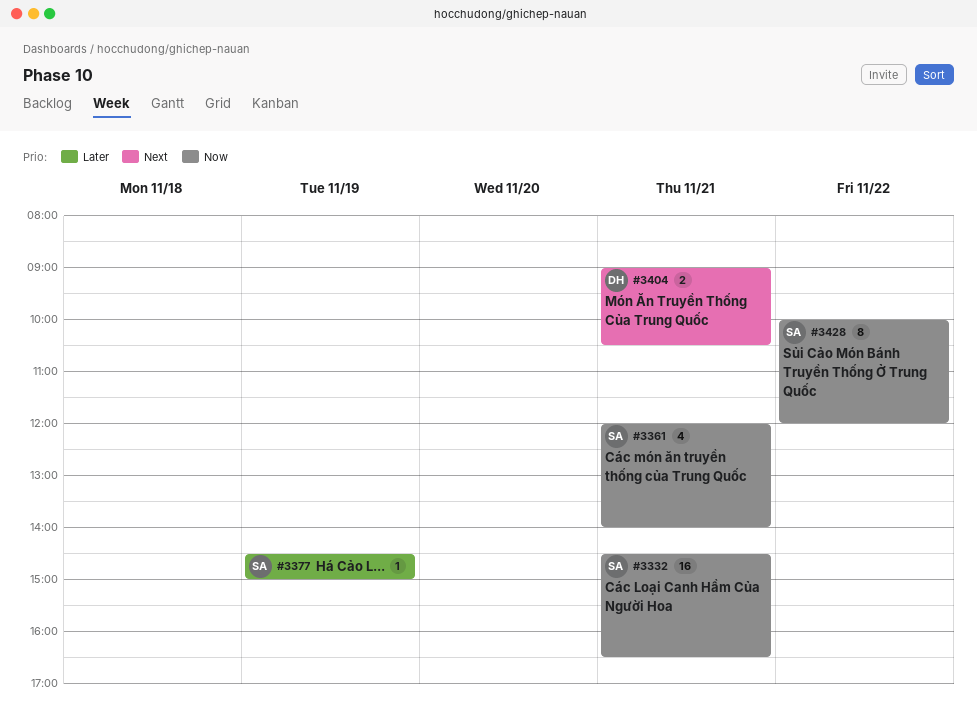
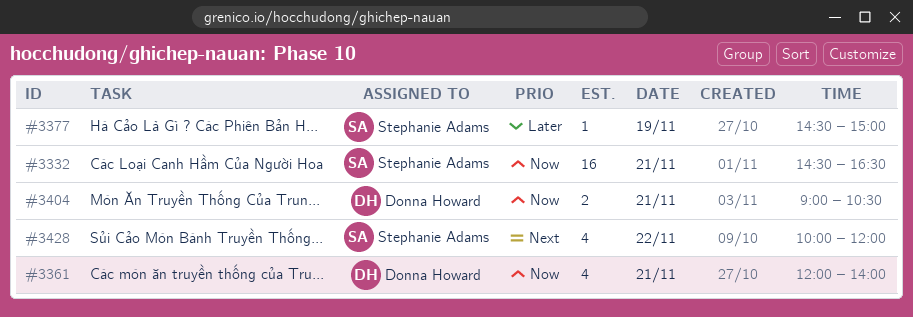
#3361, owner: Stephanie Adams -> Donna Howard
#3404, priority: Next -> Now
#3428, priority: Now -> Next
#3428, estimate: 8 -> 4

